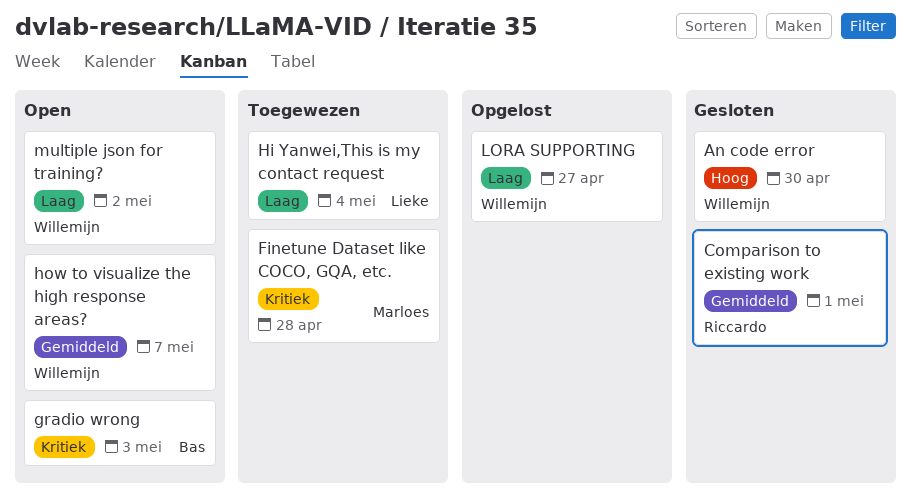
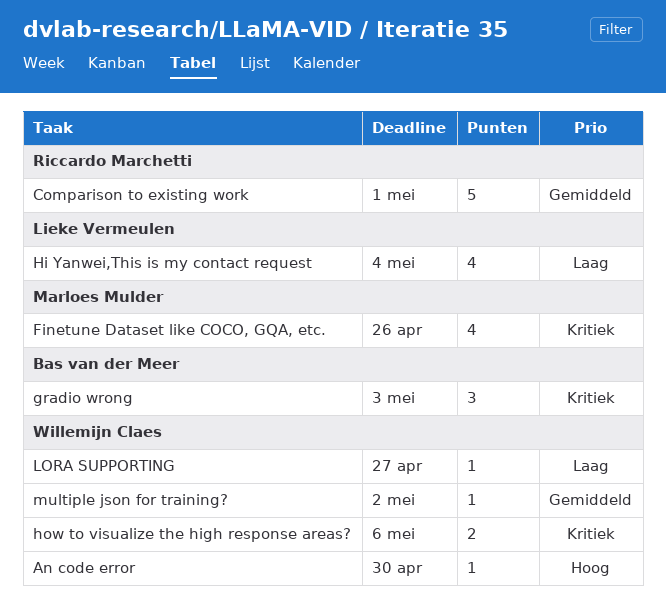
Finetune Dataset like COCO, GQA, etc., due: Apr 28 -> Apr 26
how to visualize the high response areas?, priority: Gemiddeld -> Kritiek
how to visualize the high response areas?, due: May 7 -> May 6
multiple json for training?, priority: Laag -> Gemiddeld

